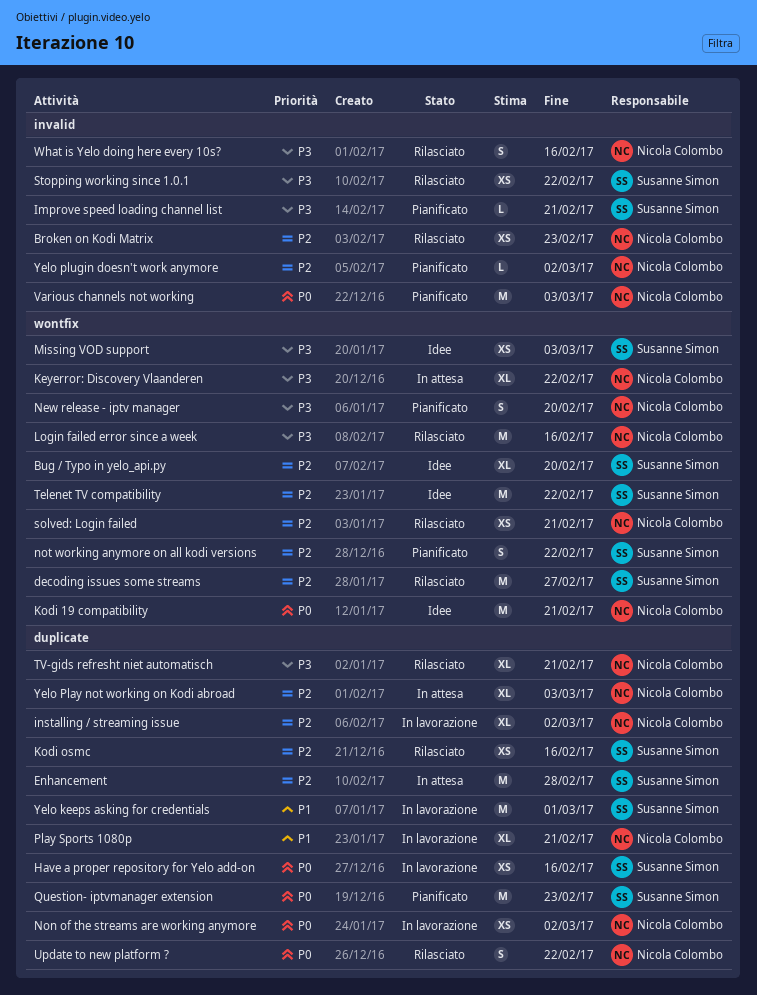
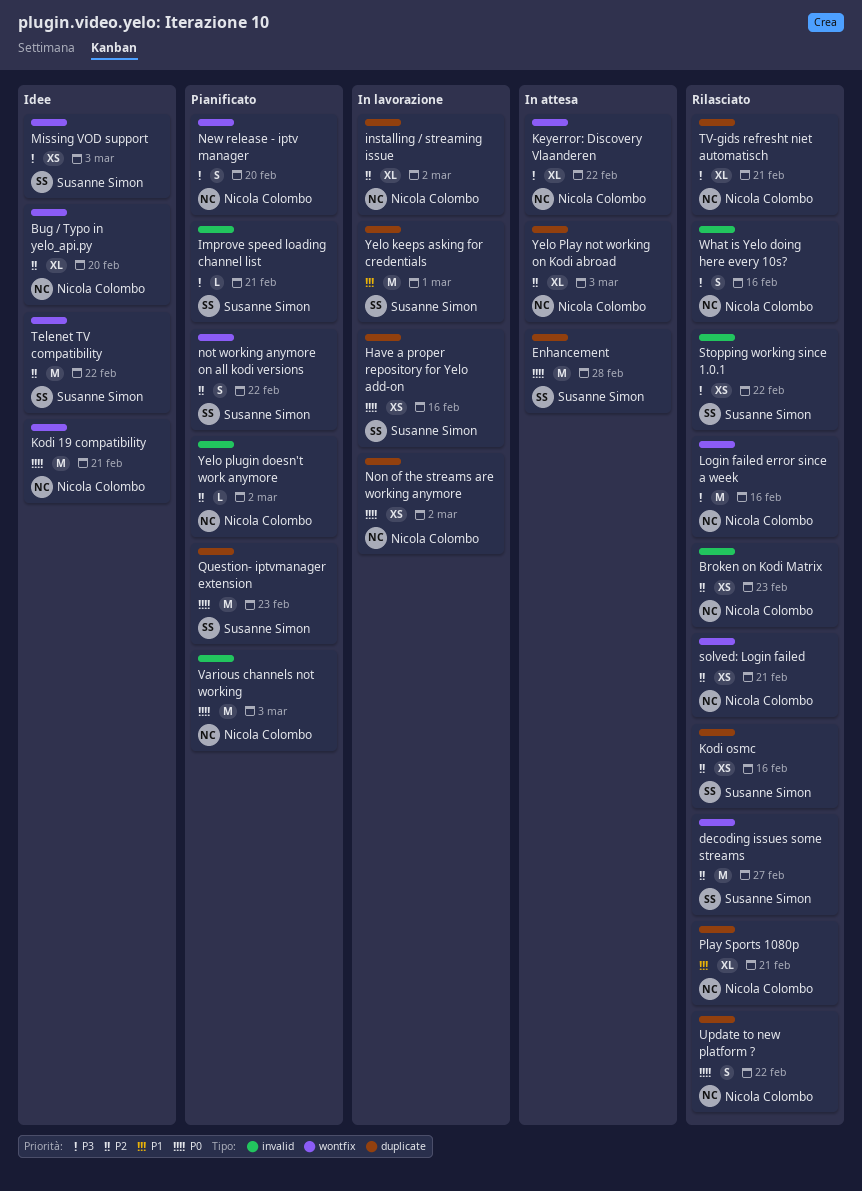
Bug / Typo in yelo_api.py, owner: Susanne Simon -> Nicola Colombo
Enhancement, priority: P2 -> P0
Play Sports 1080p, status: In lavorazione -> Rilasciato

